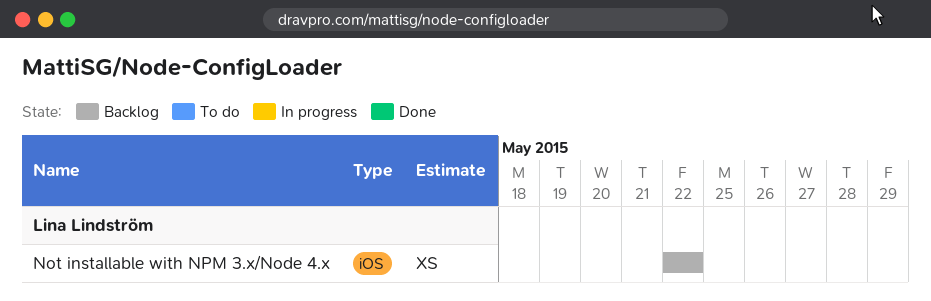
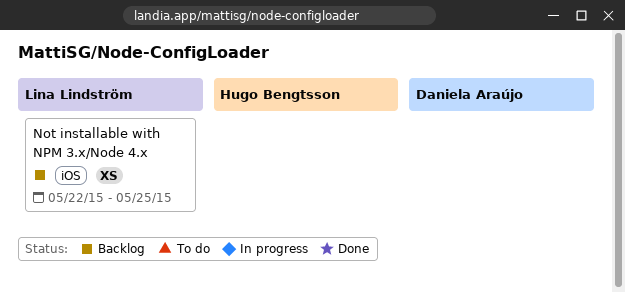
Not installable with NPM 3.x/Node 4.x, due: May 22 -> May 25

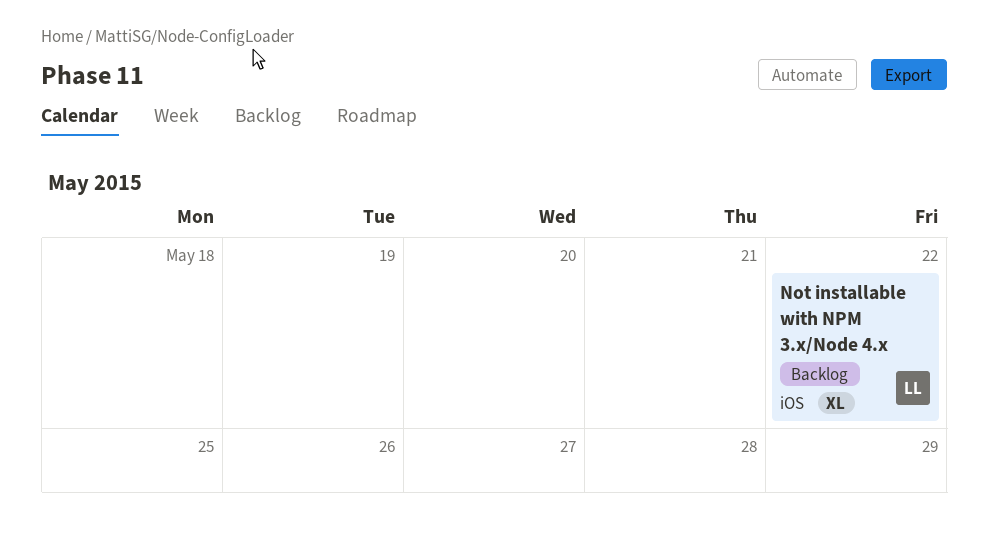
Not installable with NPM 3.x/Node 4.x, estimate: XS -> XL
Not installable with NPM 3.x/Node 4.x, due: May 25 -> May 22

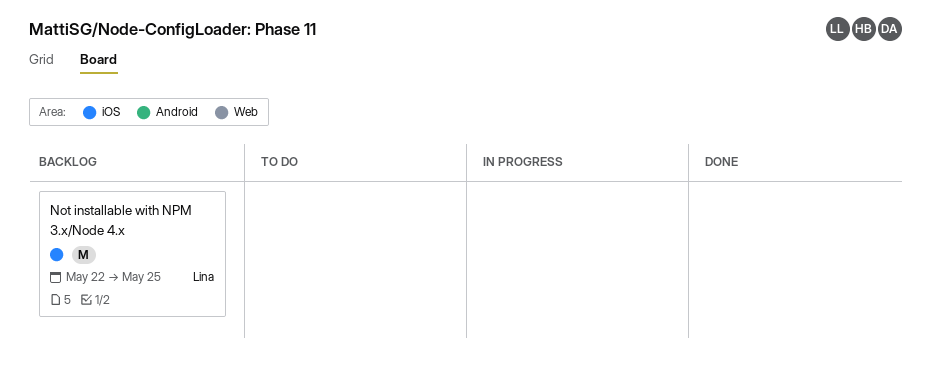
Not installable with NPM 3.x/Node 4.x, estimate: XL -> M
Not installable with NPM 3.x/Node 4.x, due: May 22 -> May 25

